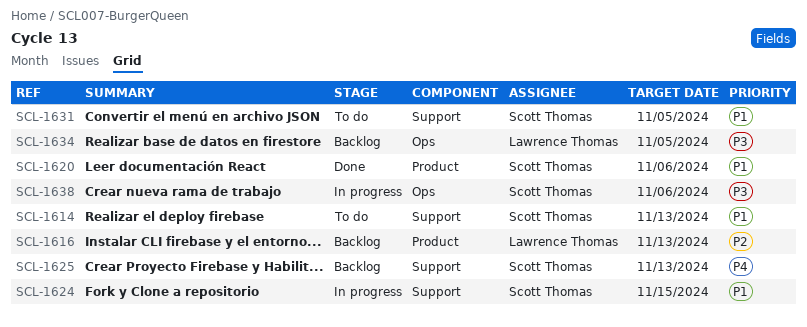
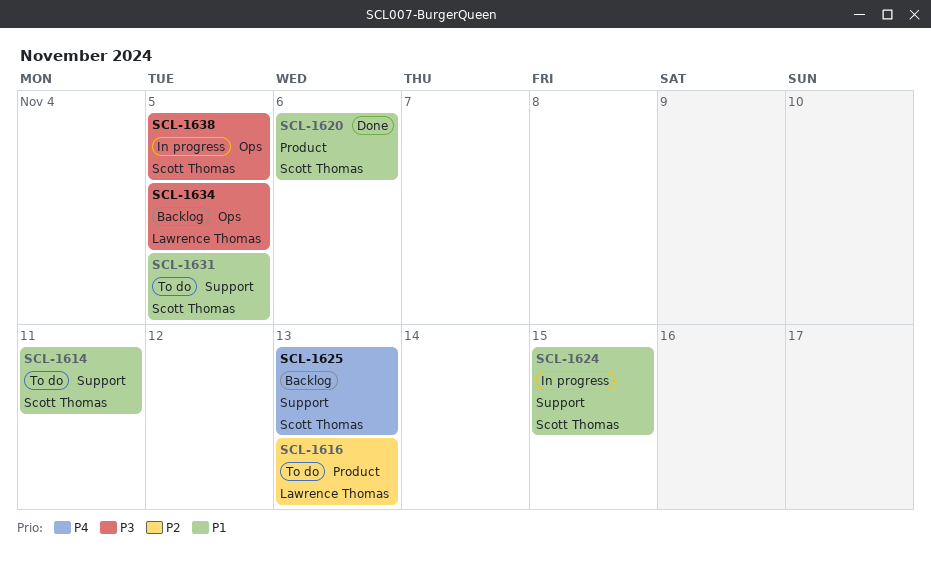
SCL-1614, due: Nov 13 -> Nov 11
SCL-1616, status: Backlog -> To do
SCL-1638, due: Nov 6 -> Nov 5

